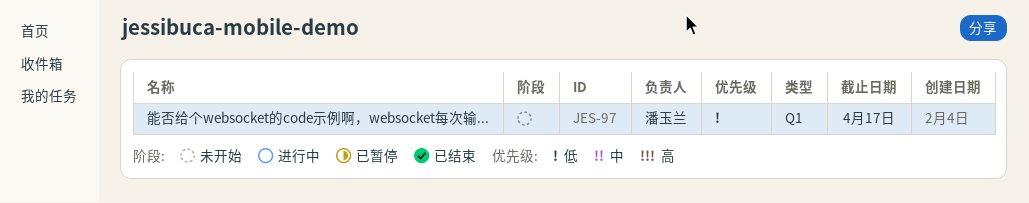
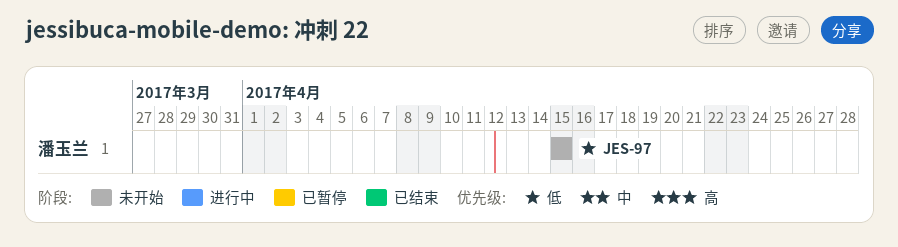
JES-97, due: Apr 17 -> Apr 15

